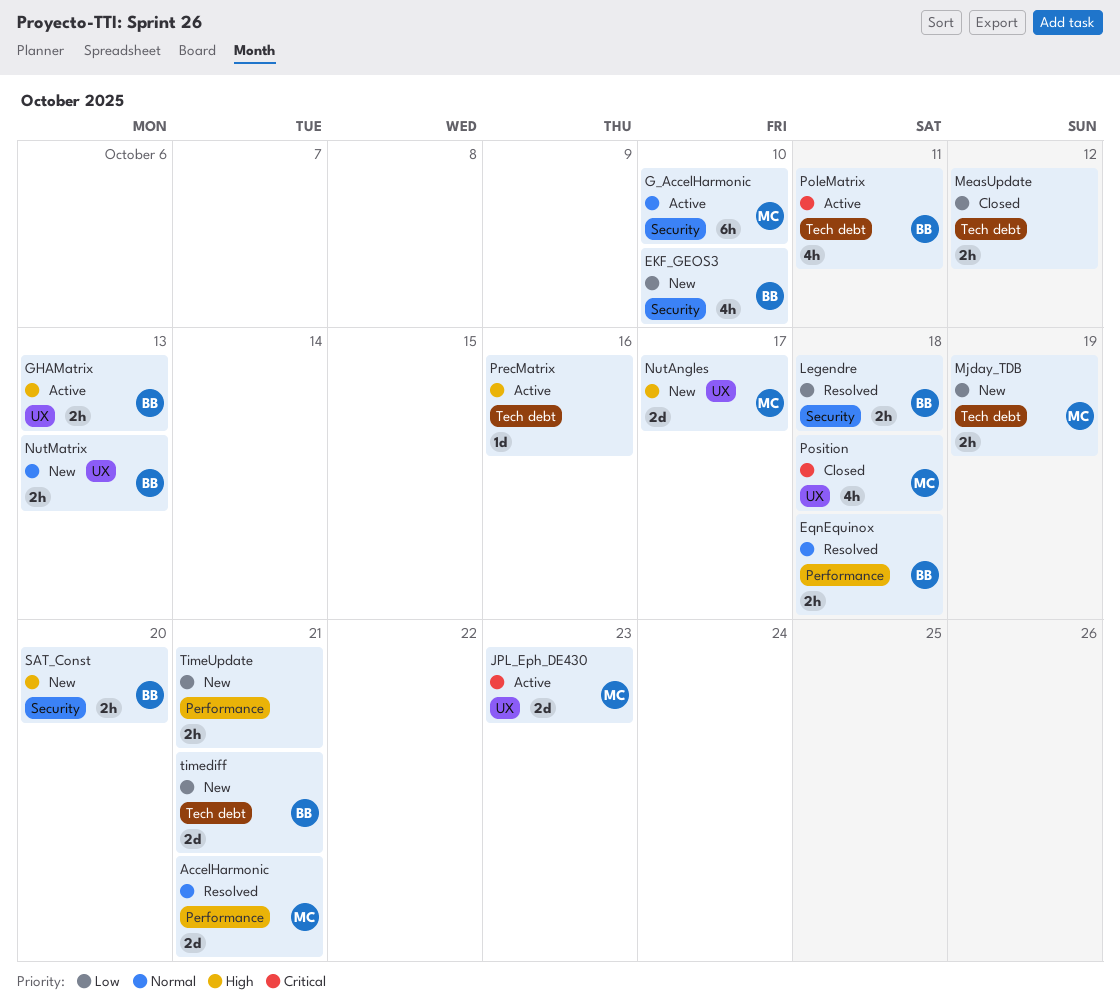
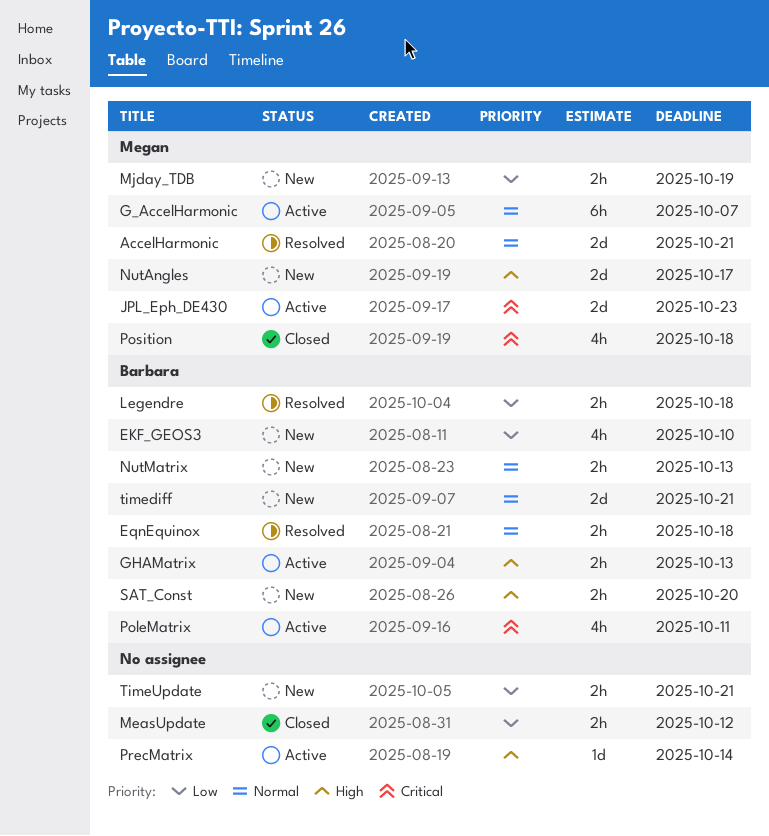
G_AccelHarmonic, due: Oct 10 -> Oct 7
PrecMatrix, due: Oct 16 -> Oct 14
timediff, priority: Low -> Normal

